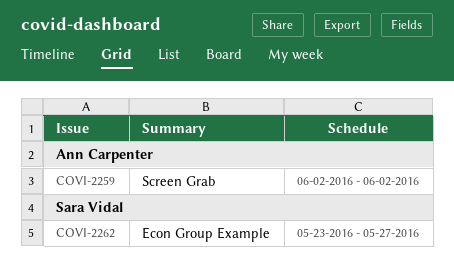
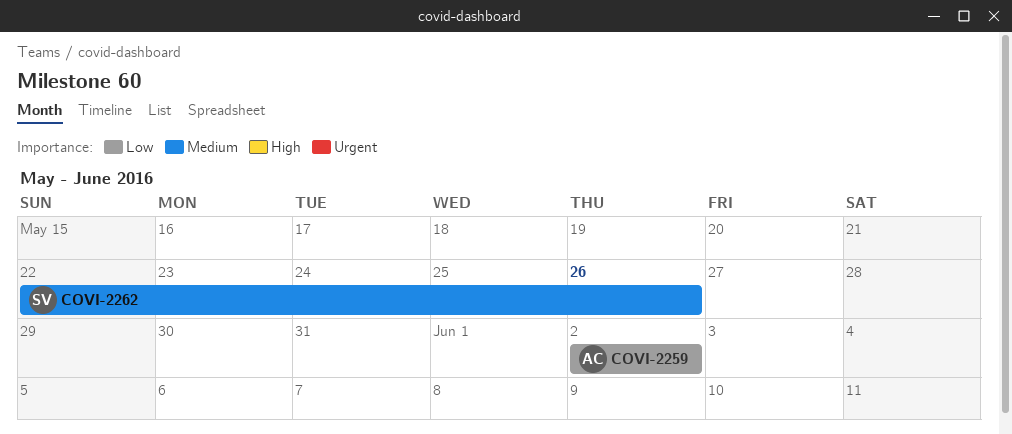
COVI-2262, start: May 23 -> May 22
COVI-2262, due: May 27 -> May 26

